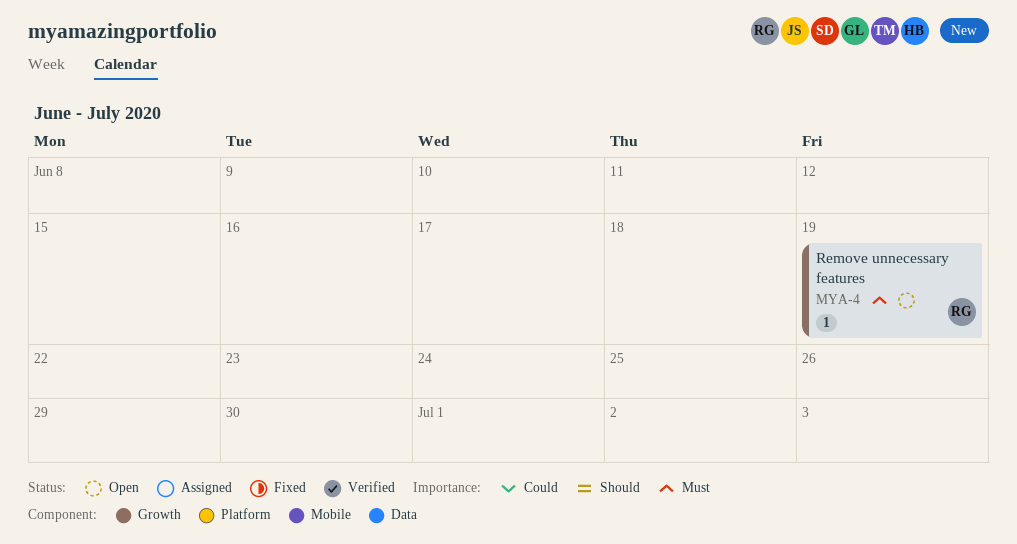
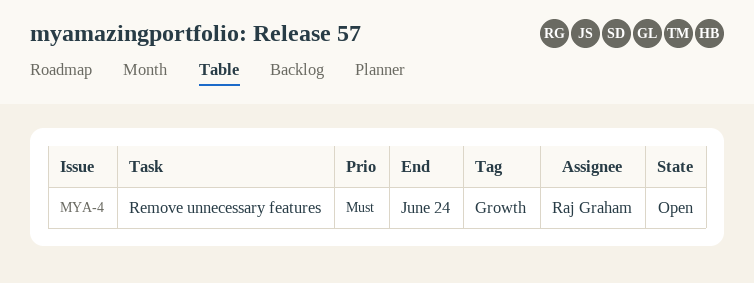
MYA-4, due: Jun 19 -> Jun 24

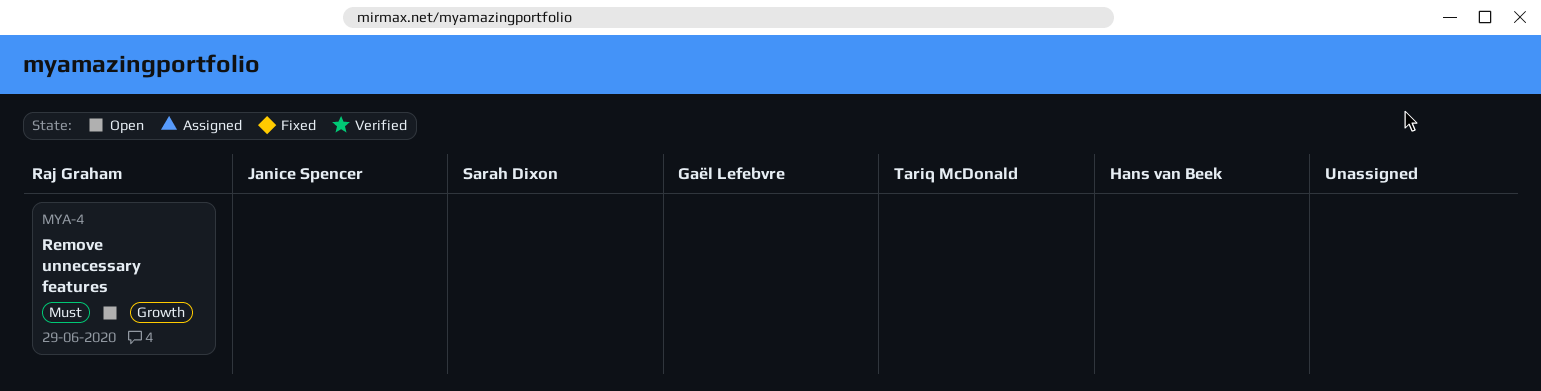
MYA-4, due: Jun 24 -> Jun 29

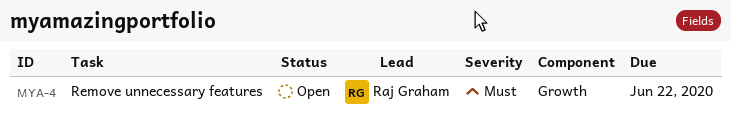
MYA-4, due: Jun 29 -> Jun 22

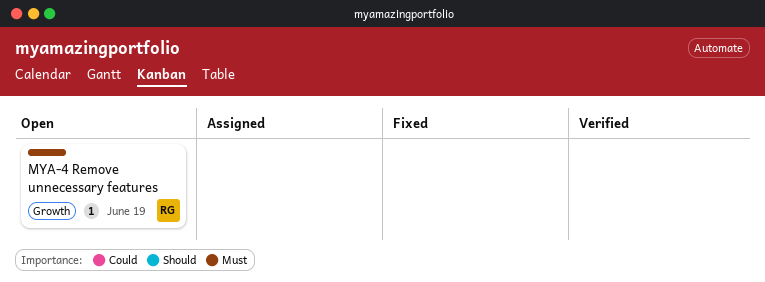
MYA-4, due: Jun 22 -> Jun 19

